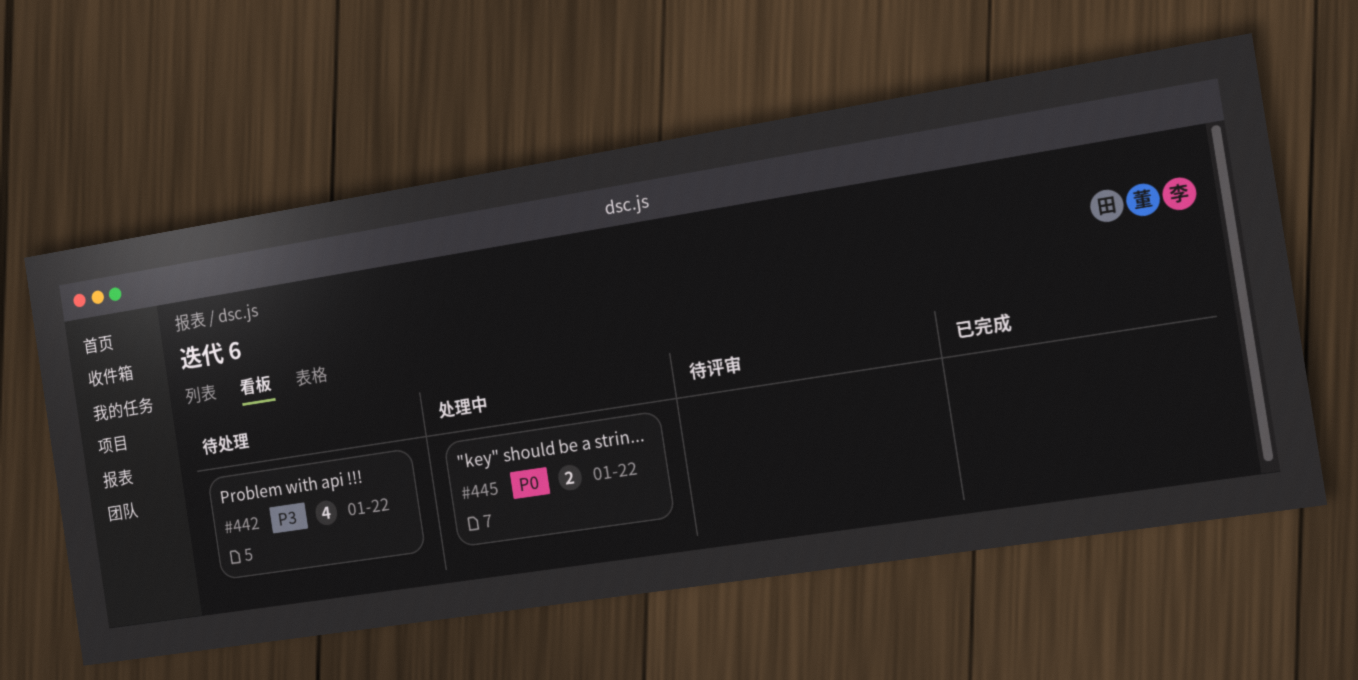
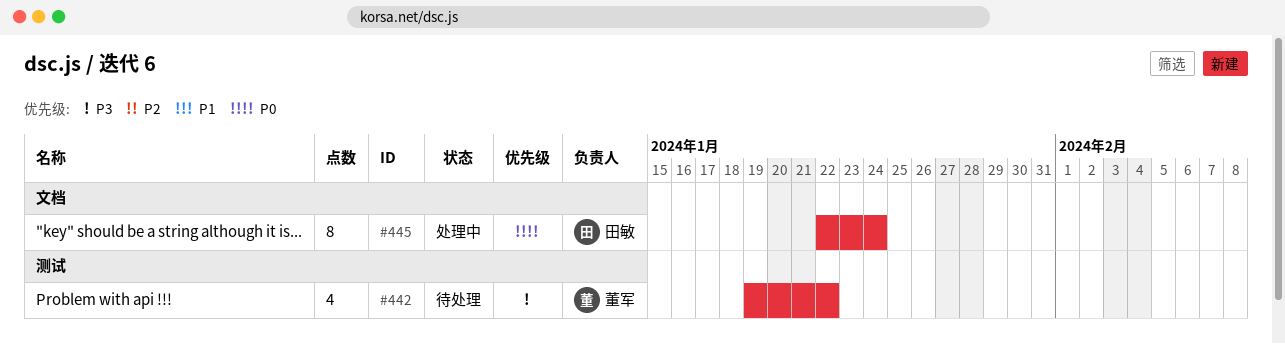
#445, estimate: 2 -> 8
#445, due: Jan 22 -> Jan 24

